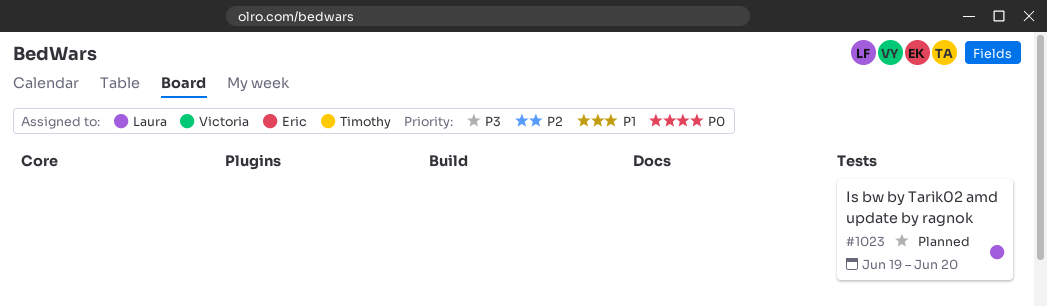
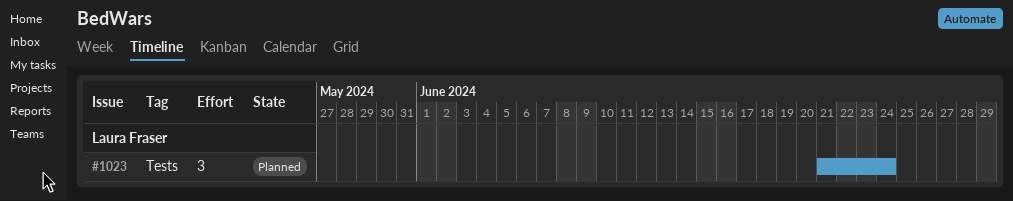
#1023, start: Jun 19 -> Jun 21
#1023, due: Jun 20 -> Jun 24

